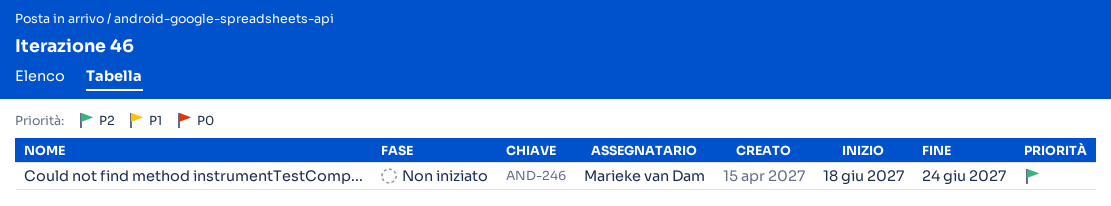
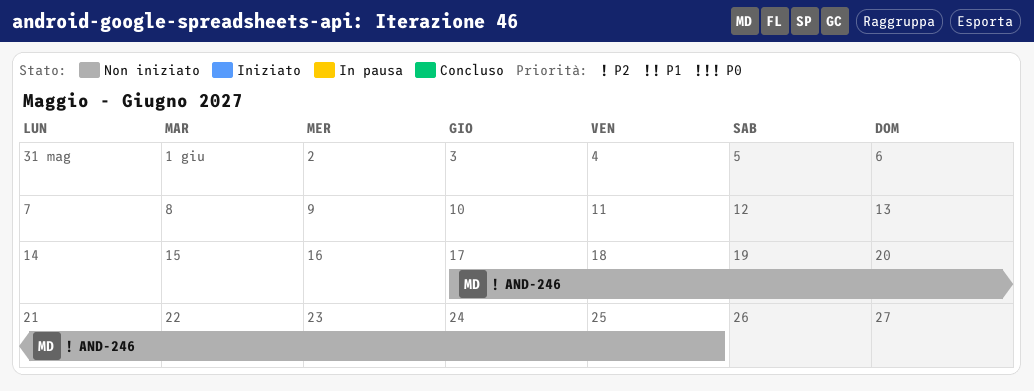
AND-246, start: Jun 18 -> Jun 17
AND-246, due: Jun 24 -> Jun 25

